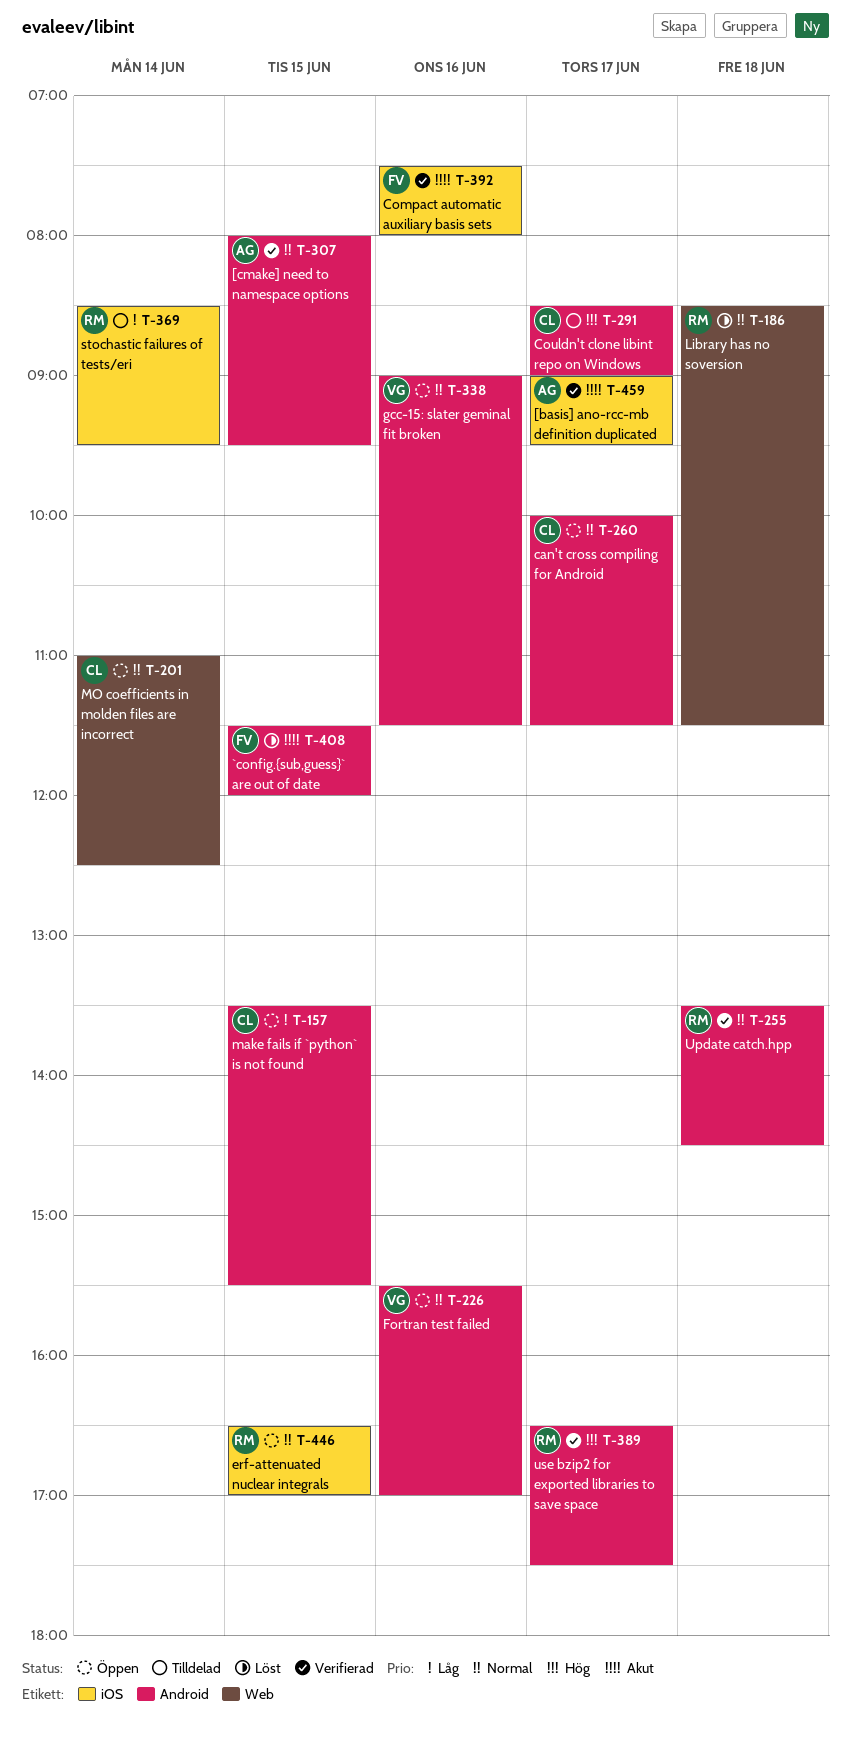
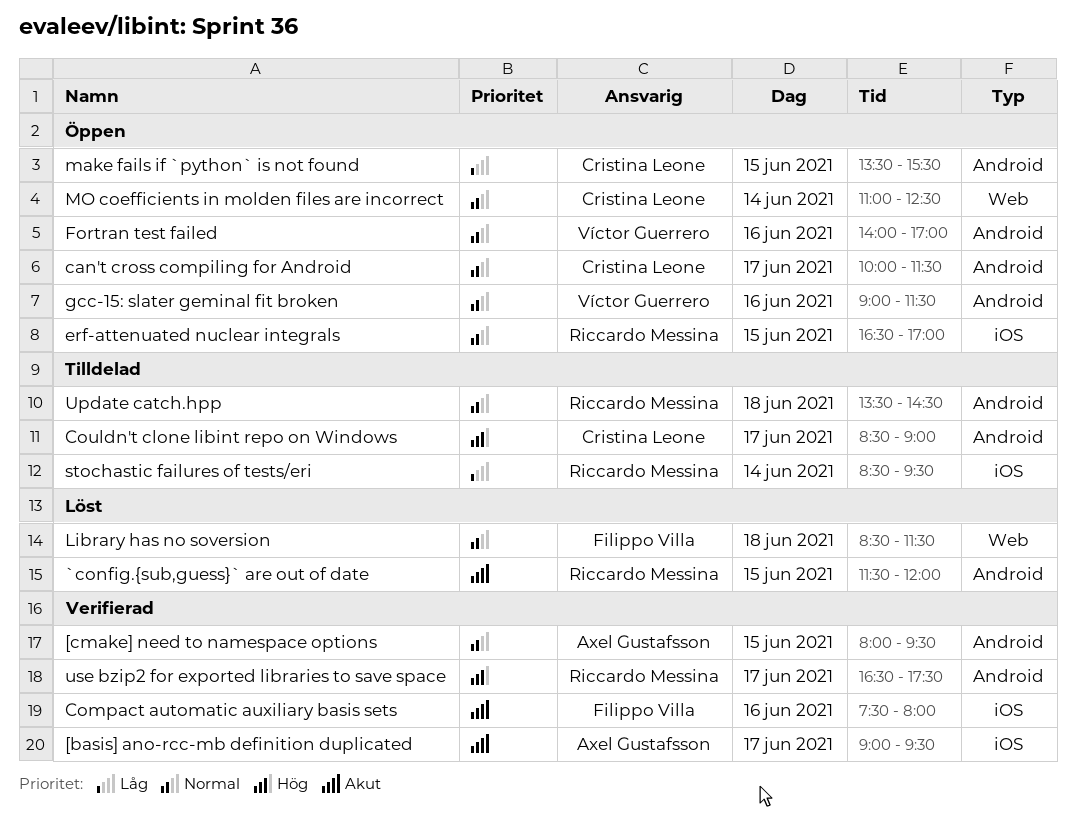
`config.{sub,guess}` are out of date, owner: Filippo Villa -> Riccardo Messina
Fortran test failed, begins: 15:30 -> 14:00
Library has no soversion, owner: Riccardo Messina -> Filippo Villa
Update catch.hpp, status: Verifierad -> Tilldelad

